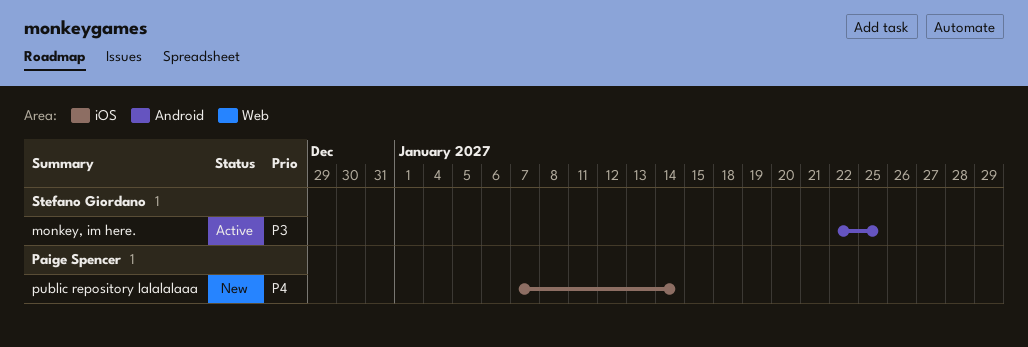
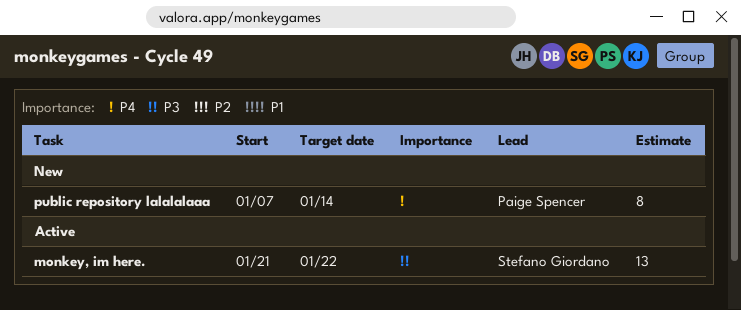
monkey, im here., start: Jan 22 -> Jan 21
monkey, im here., due: Jan 25 -> Jan 22

